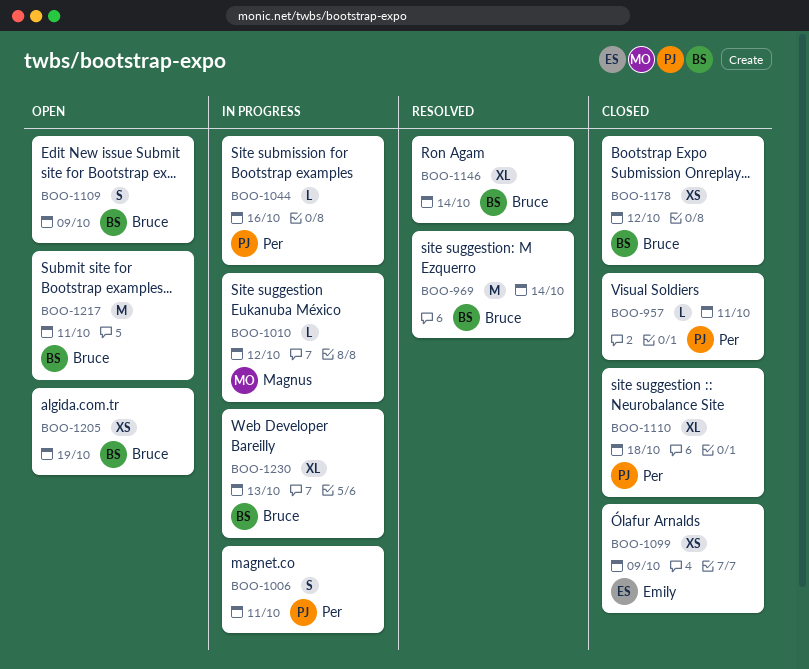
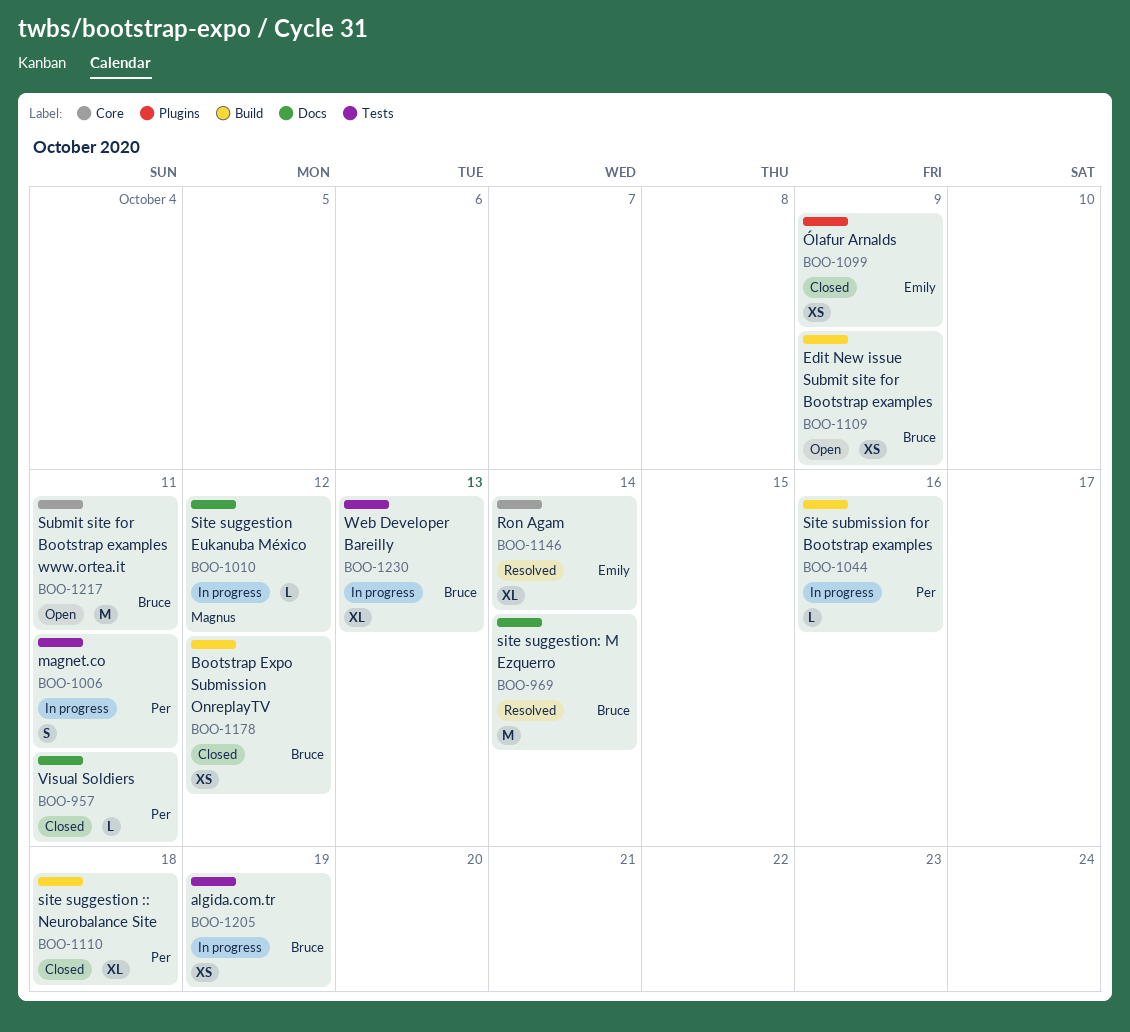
BOO-1109, estimate: S -> XS
BOO-1146, owner: Bruce -> Emily
BOO-1205, status: Open -> In progress

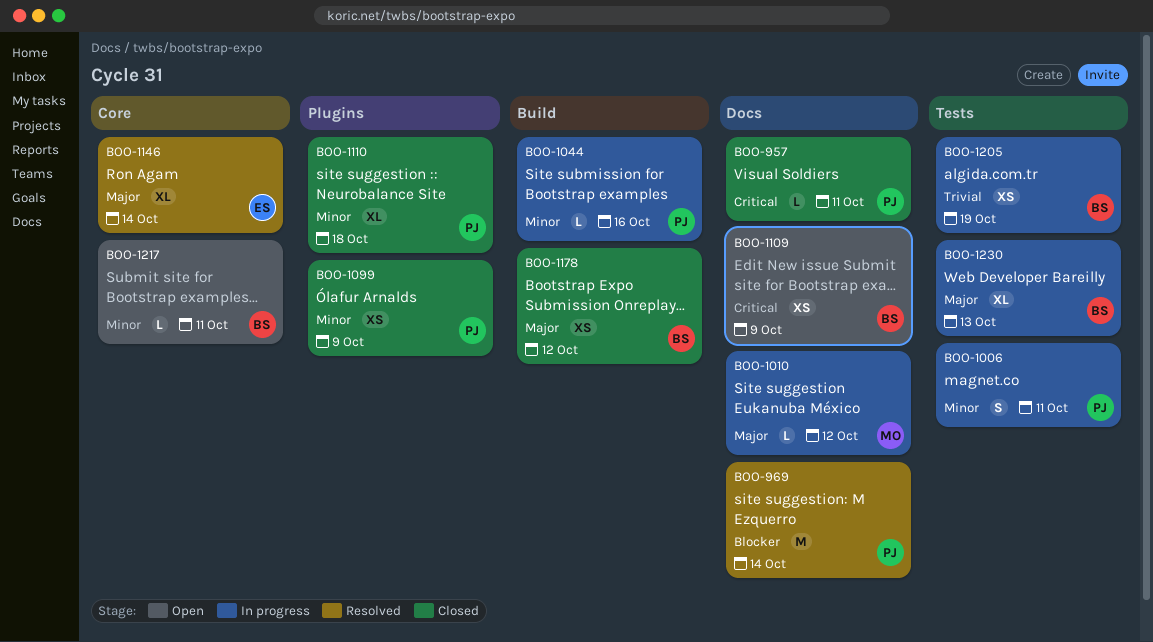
BOO-969, owner: Bruce -> Per
BOO-1099, owner: Emily -> Per
BOO-1109, label: Build -> Docs
BOO-1110, label: Build -> Plugins
BOO-1217, estimate: M -> L

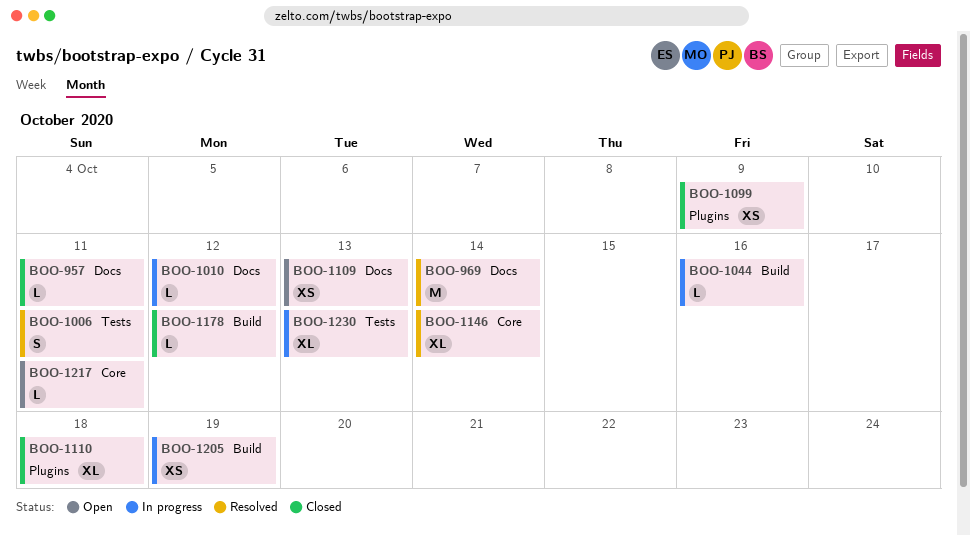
BOO-1006, status: In progress -> Resolved
BOO-1109, due: Oct 9 -> Oct 13
BOO-1178, estimate: XS -> L
BOO-1205, label: Tests -> Build

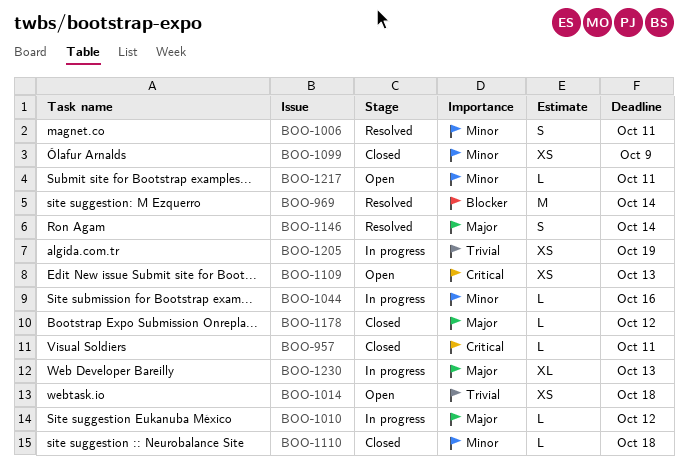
BOO-1014: none -> present
BOO-1110, estimate: XL -> L
BOO-1146, estimate: XL -> S

